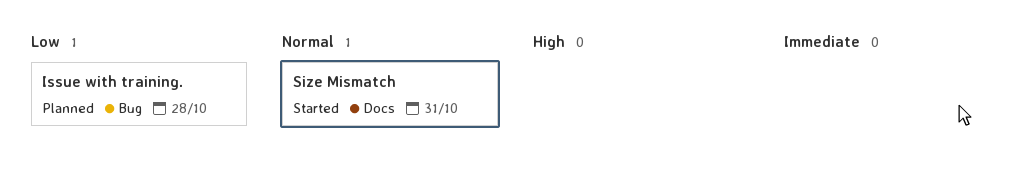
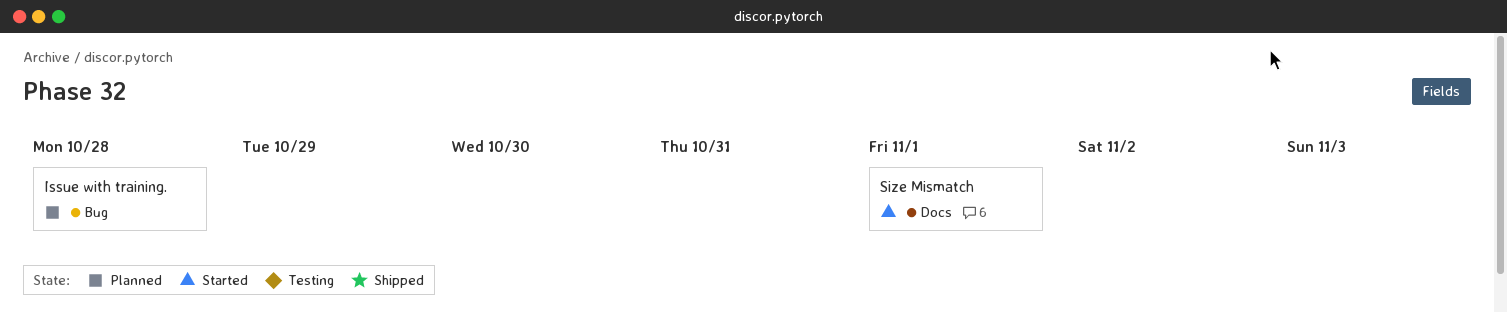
Size Mismatch, due: Oct 31 -> Nov 1

